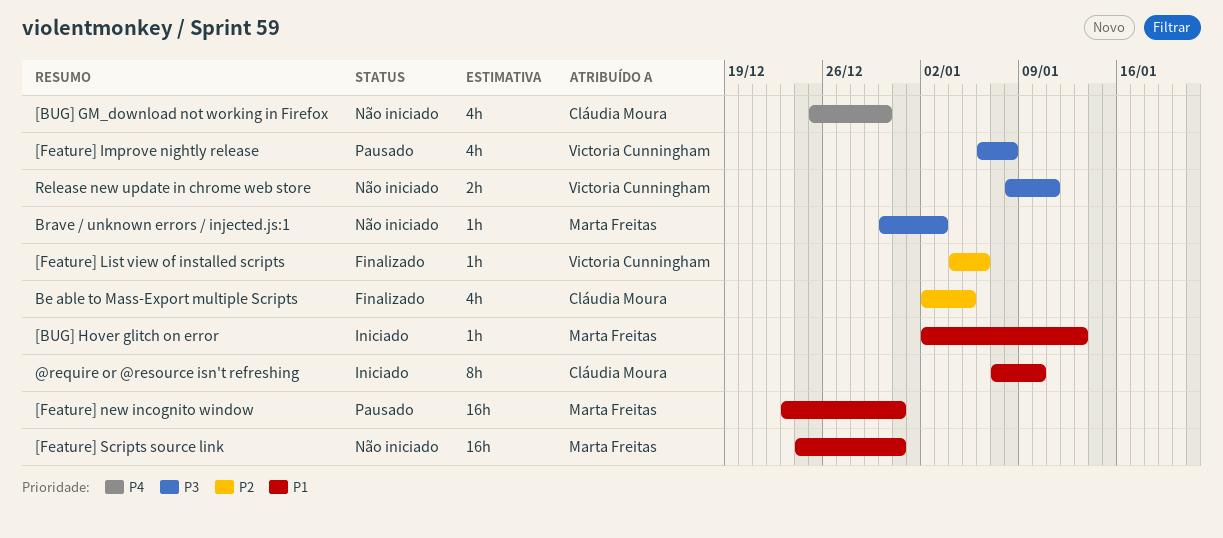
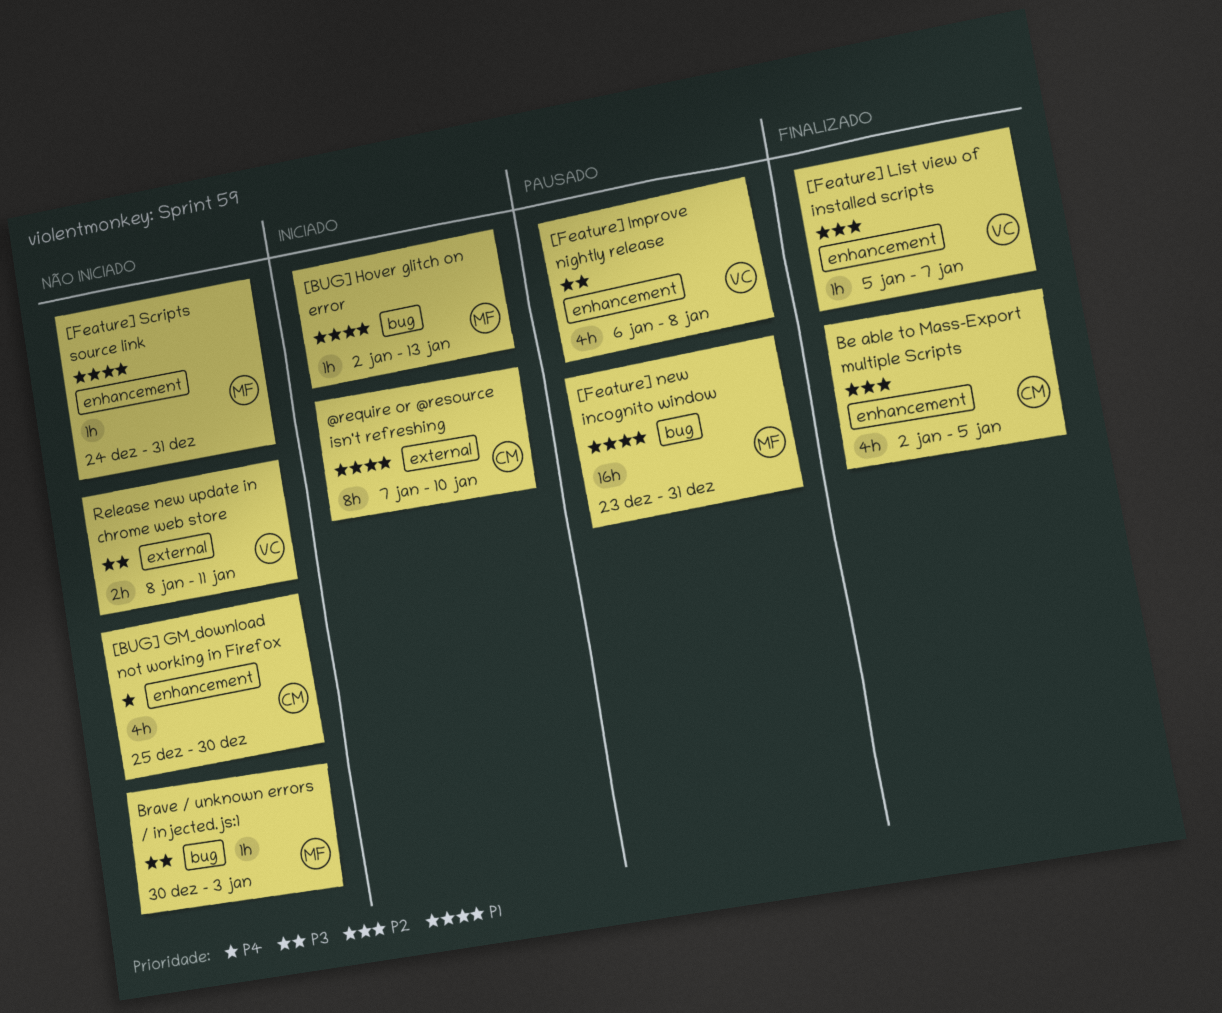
[Feature] List view of installed scripts, start: Jan 4 -> Jan 5
[Feature] List view of installed scripts, due: Jan 6 -> Jan 7
[Feature] Scripts source link, estimate: 16h -> 1h

